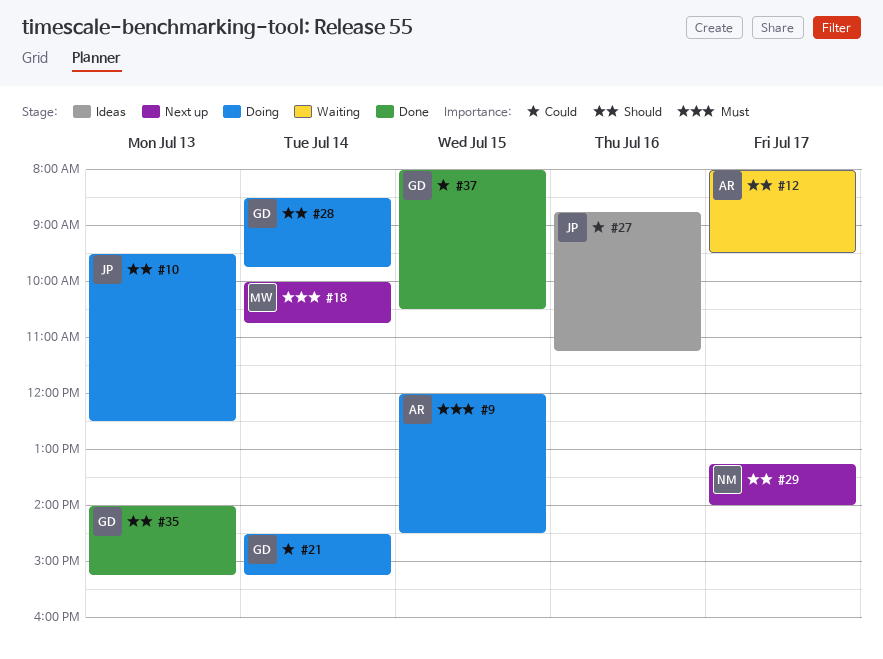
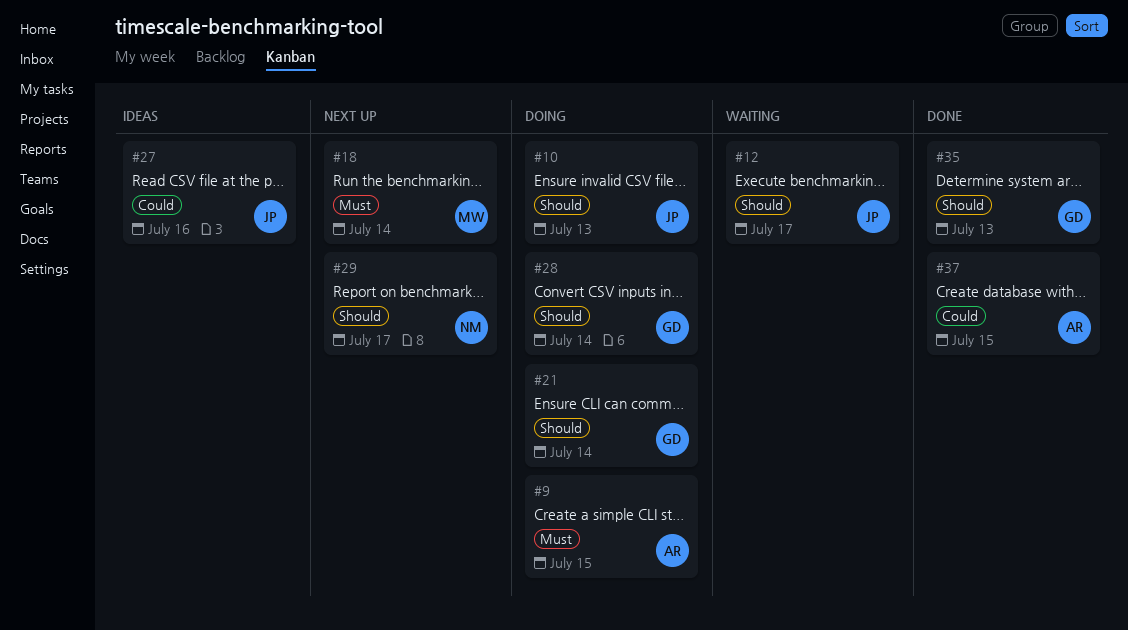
#12, owner: AR -> JP
#21, priority: Could -> Should
#37, owner: GD -> AR

